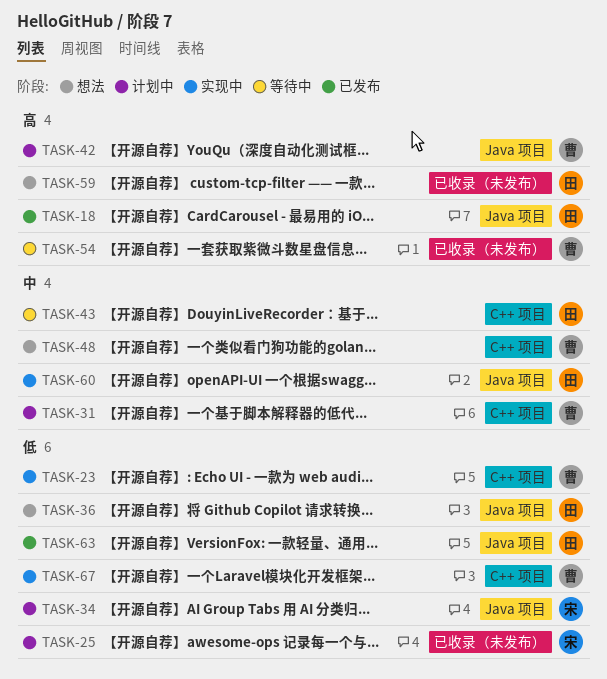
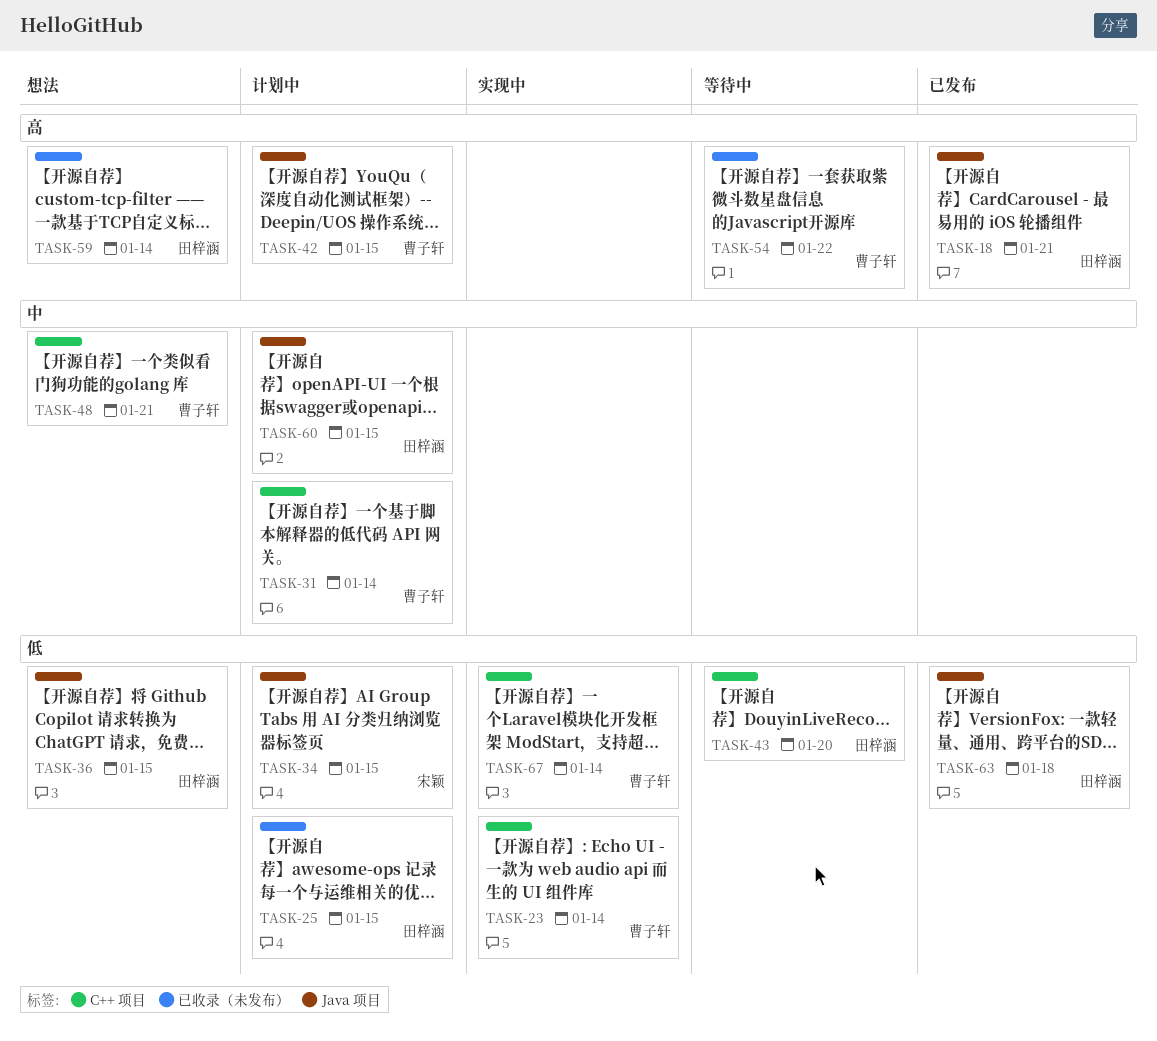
TASK-25, owner: 宋颖 -> 田梓涵
TASK-43, priority: 中 -> 低
TASK-60, status: 实现中 -> 计划中

